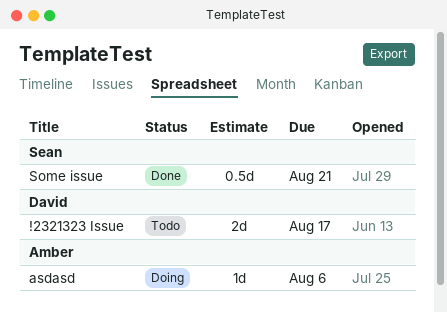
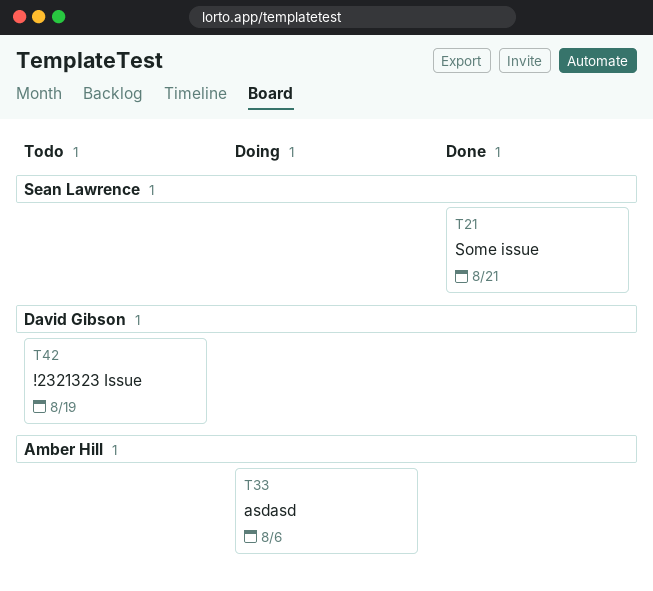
!2321323 Issue, due: Aug 17 -> Aug 19

